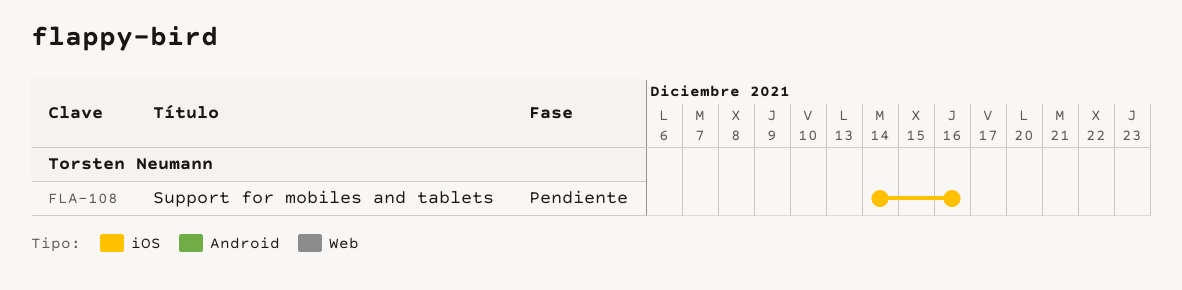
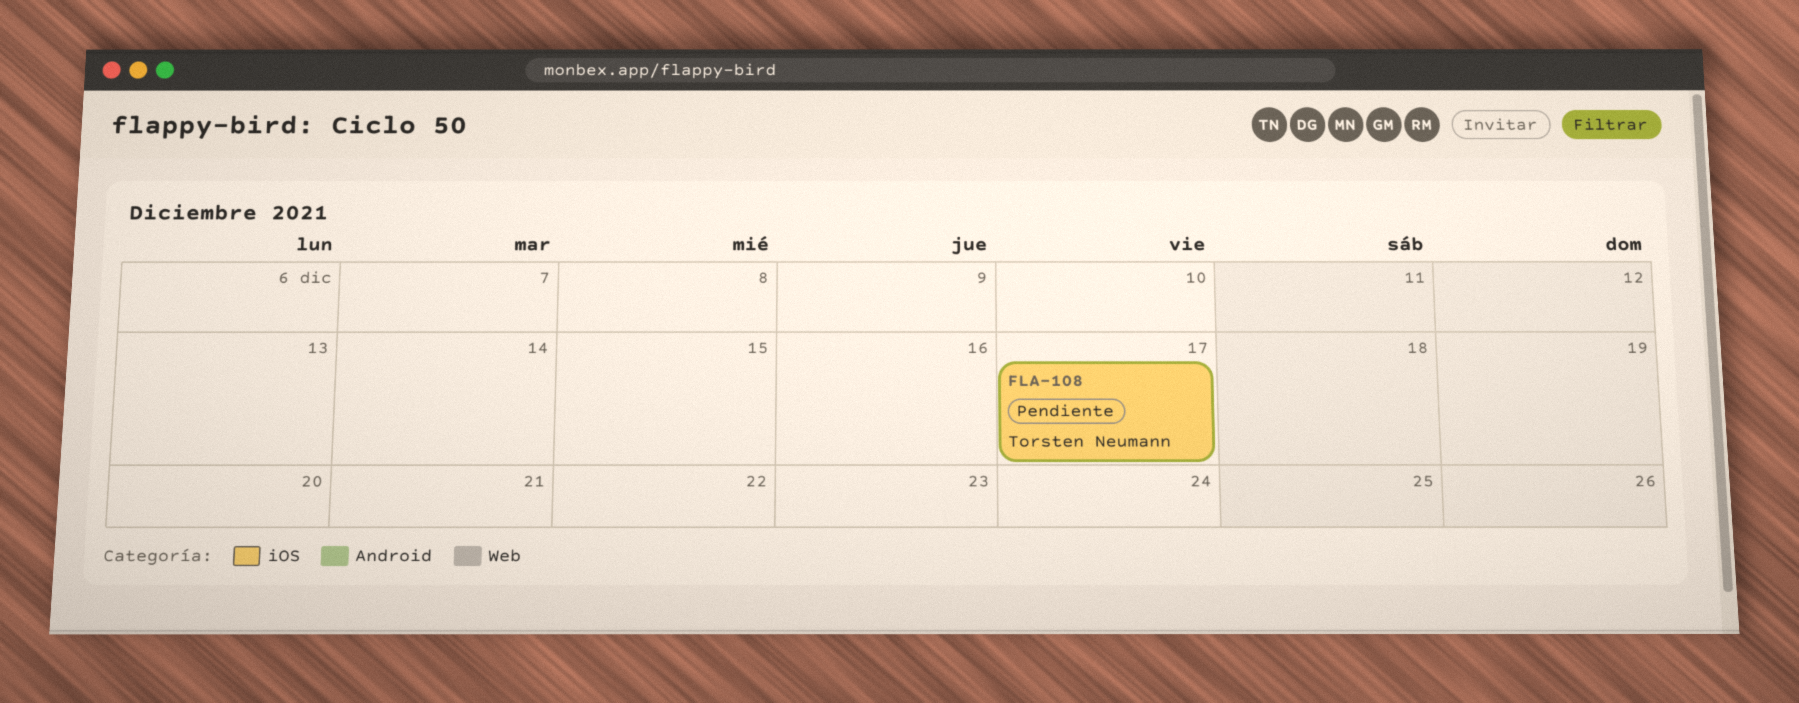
FLA-108, due: Dec 16 -> Dec 17

